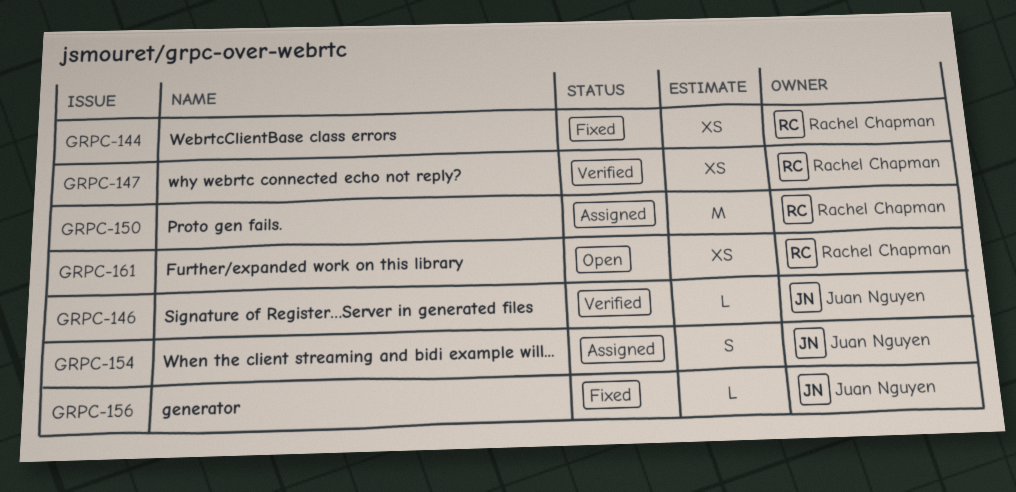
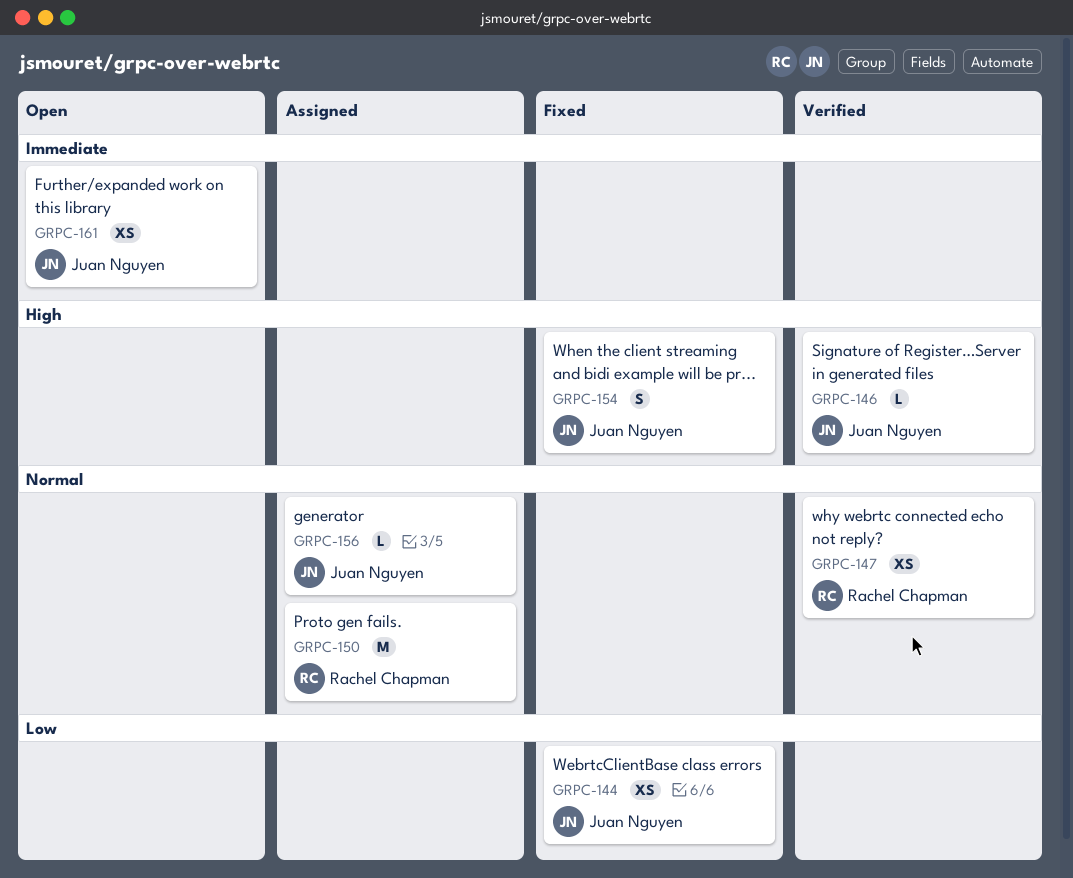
GRPC-144, owner: Rachel Chapman -> Juan Nguyen
GRPC-154, status: Assigned -> Fixed
GRPC-156, status: Fixed -> Assigned
GRPC-161, owner: Rachel Chapman -> Juan Nguyen

